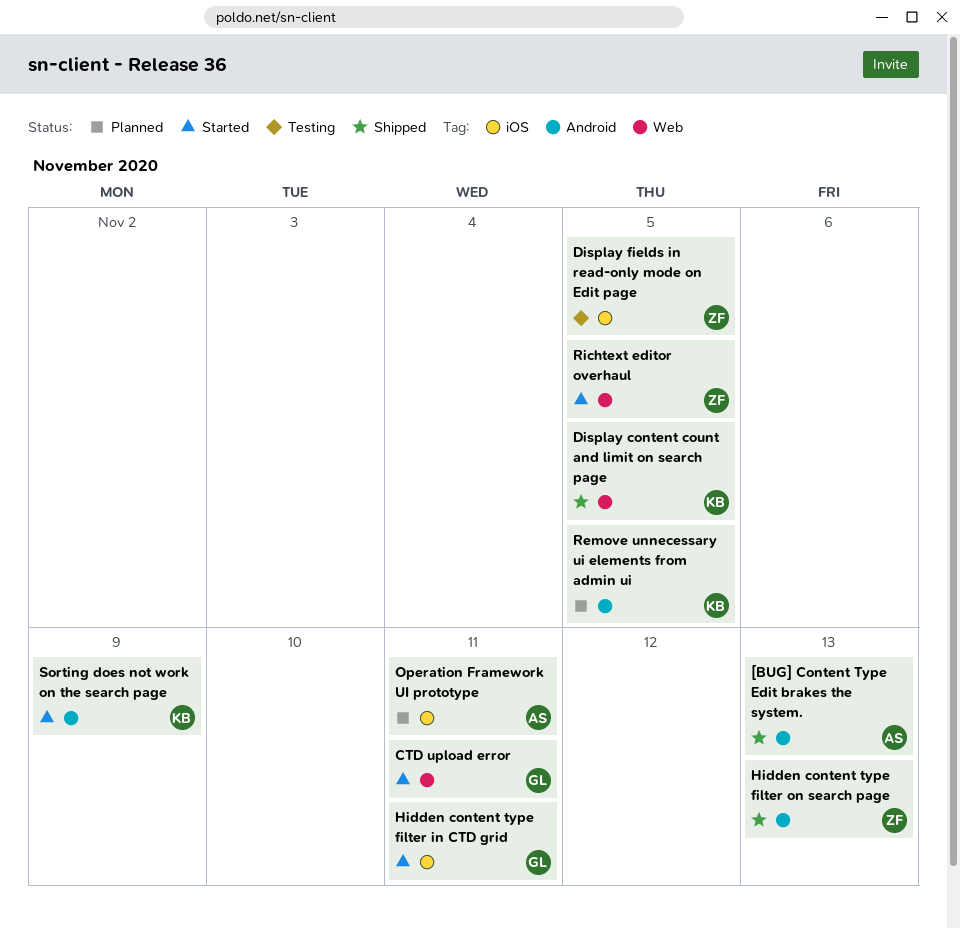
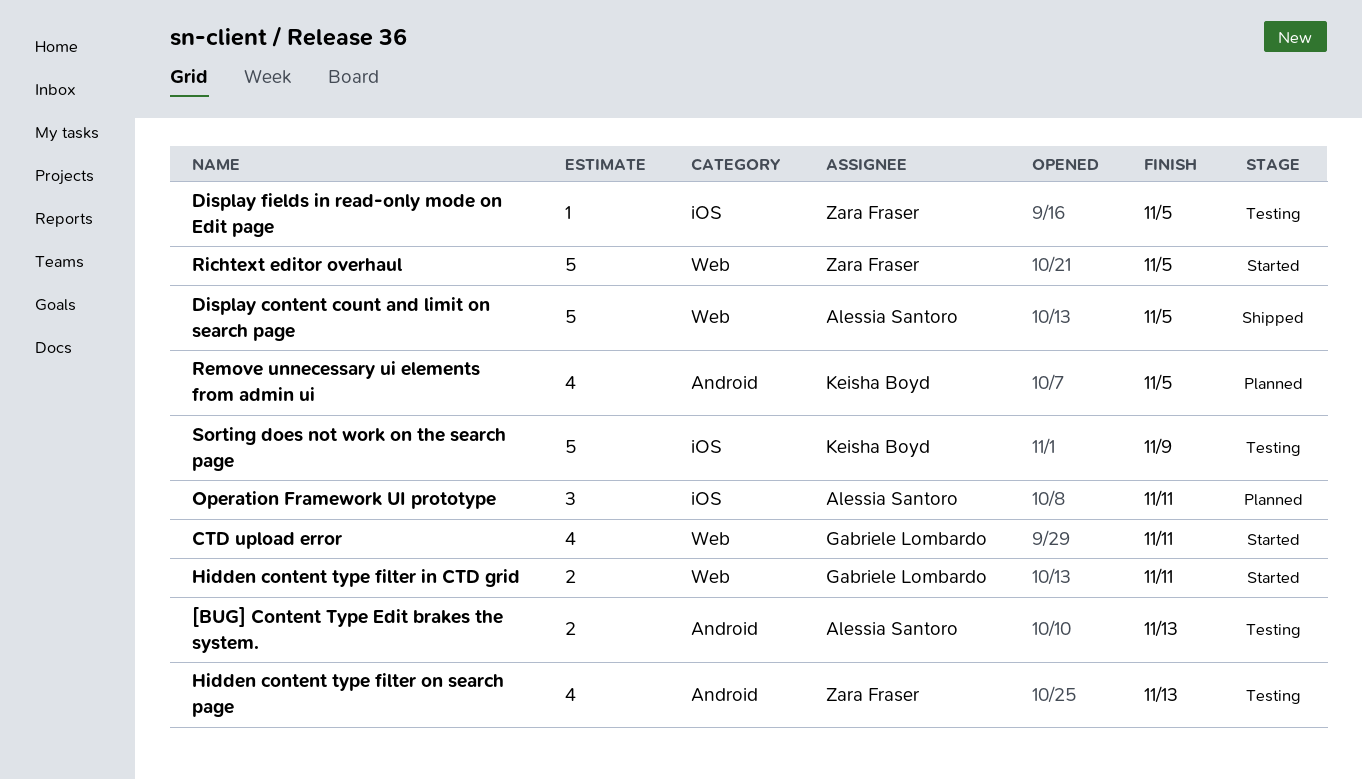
[BUG] Content Type Edit brakes the system., status: Shipped -> Testing
Display content count and limit on search page, owner: Keisha Boyd -> Alessia Santoro
Hidden content type filter in CTD grid, label: iOS -> Web
Hidden content type filter on search page, status: Shipped -> Testing
Sorting does not work on the search page, status: Started -> Testing
Sorting does not work on the search page, label: Android -> iOS

